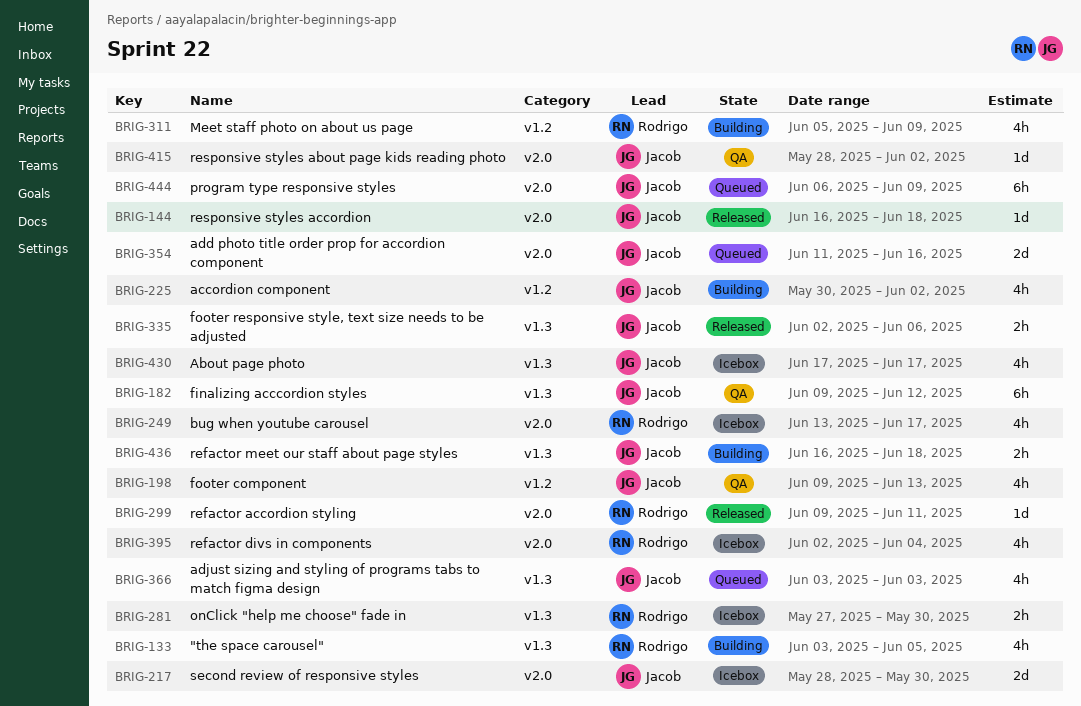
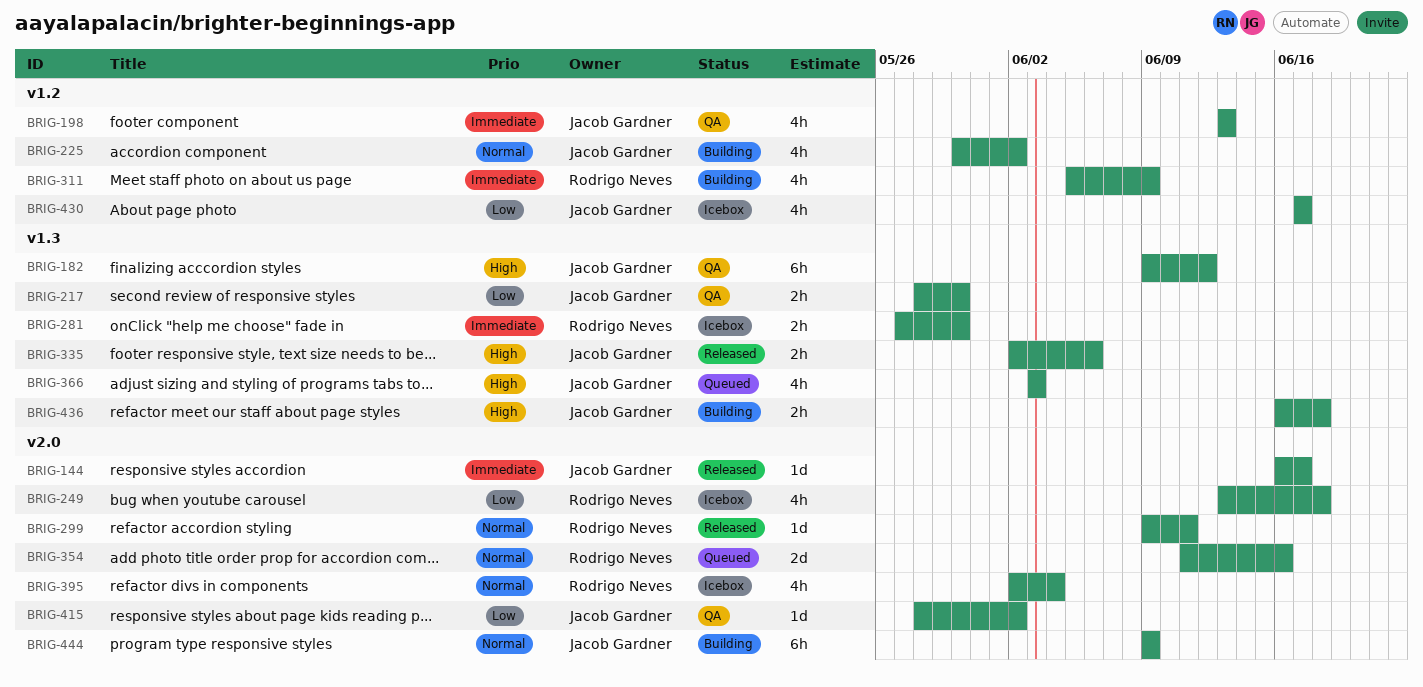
BRIG-133: present -> none
BRIG-144, due: Jun 18 -> Jun 17
BRIG-198, start: Jun 9 -> Jun 13
BRIG-217, status: Icebox -> QA
BRIG-217, label: v2.0 -> v1.3
BRIG-217, estimate: 2d -> 2h
BRIG-249, due: Jun 17 -> Jun 18
BRIG-354, owner: Jacob Gardner -> Rodrigo Neves
BRIG-430, label: v1.3 -> v1.2
BRIG-444, status: Queued -> Building
BRIG-444, start: Jun 6 -> Jun 9

